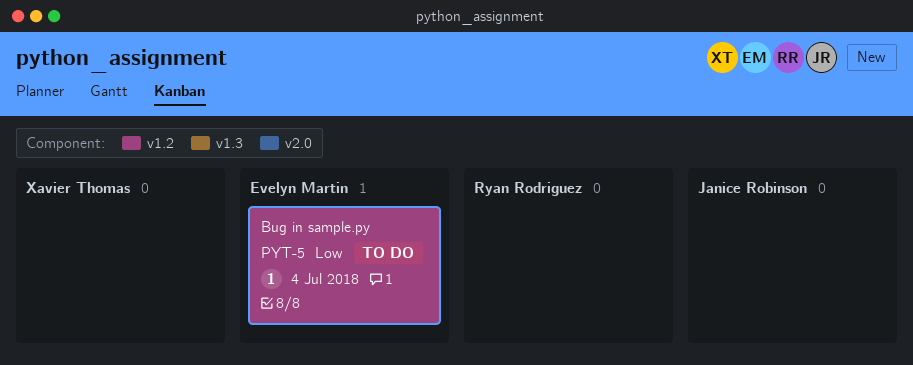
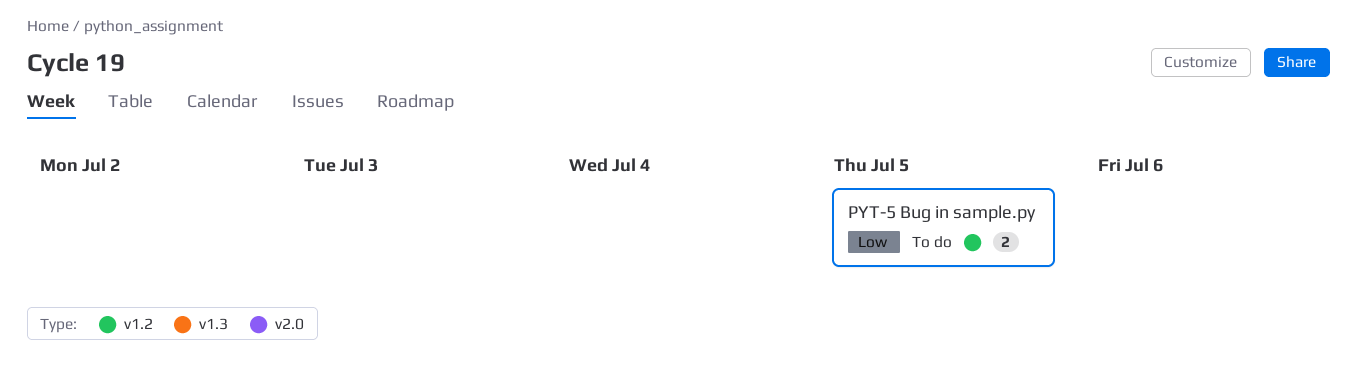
PYT-5, estimate: 1 -> 2
PYT-5, due: Jul 4 -> Jul 5

